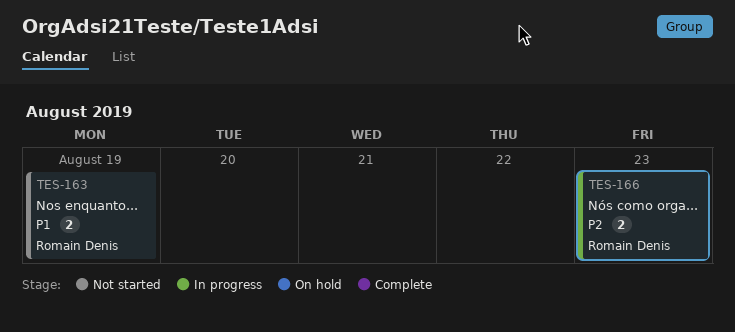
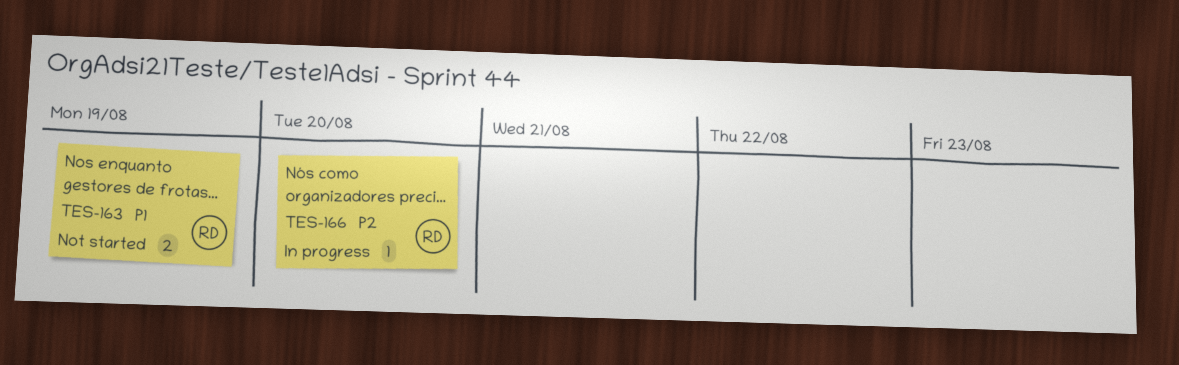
TES-166, estimate: 2 -> 1
TES-166, due: Aug 23 -> Aug 20

